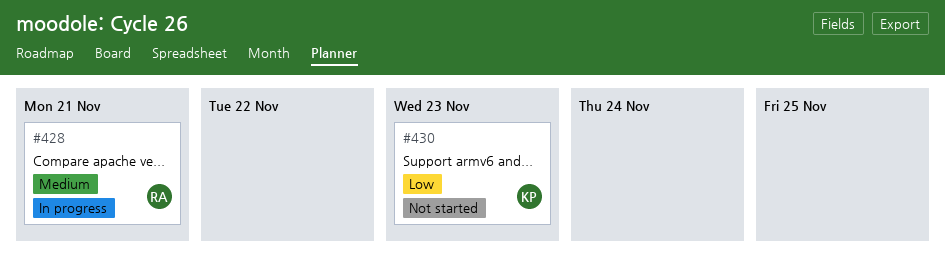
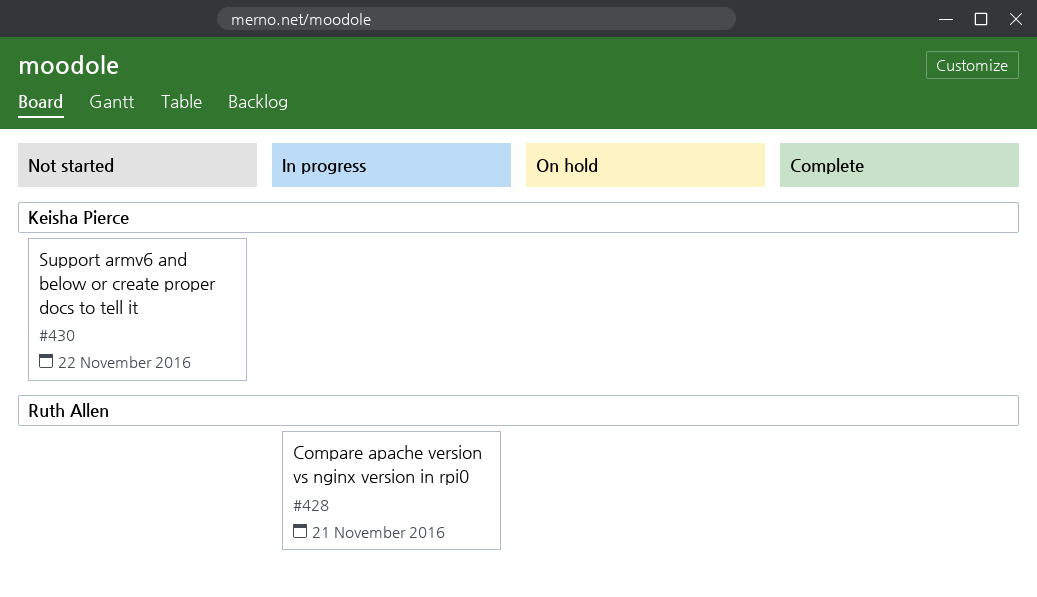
#430, due: Nov 23 -> Nov 22

